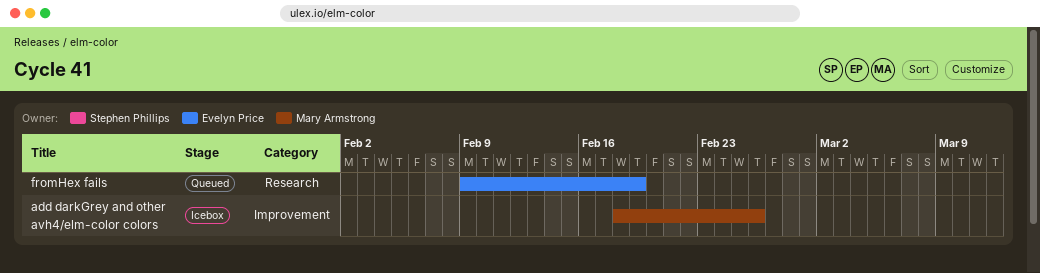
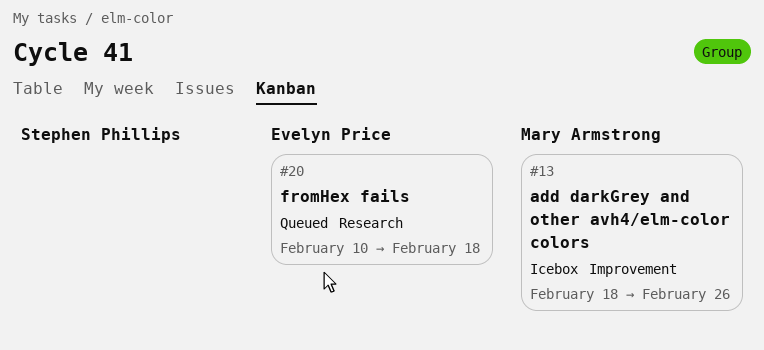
fromHex fails, start: Feb 9 -> Feb 10
fromHex fails, due: Feb 19 -> Feb 18

